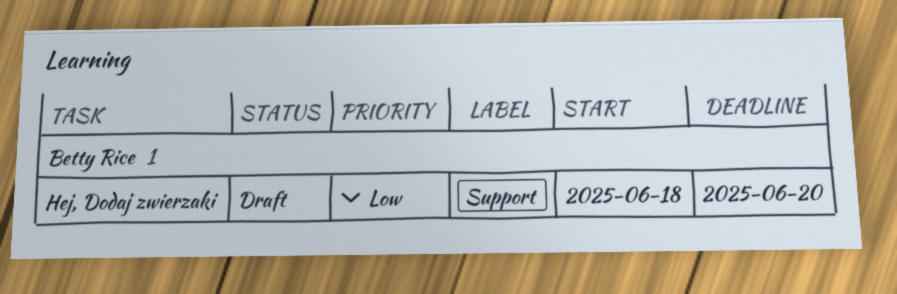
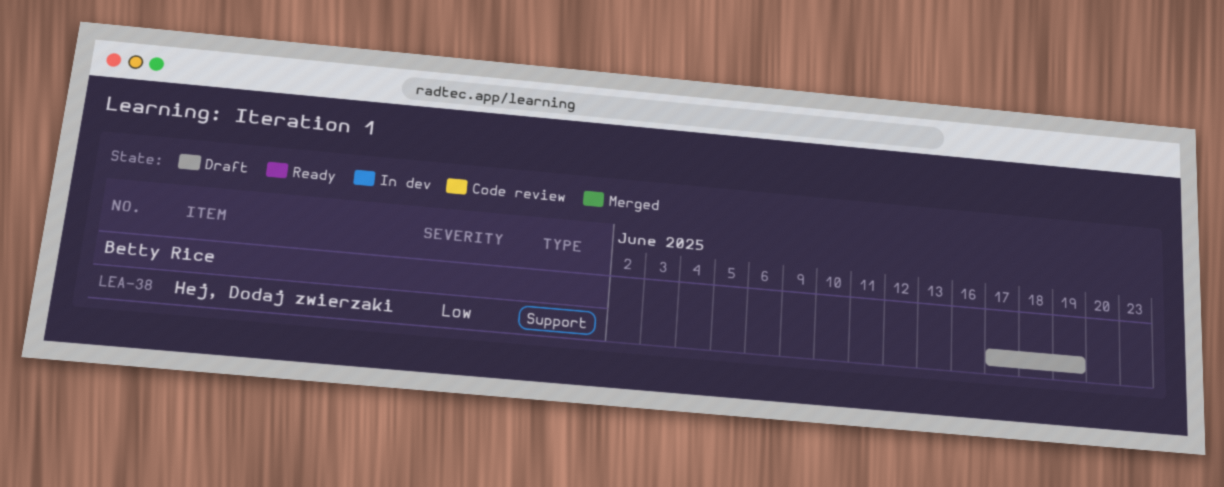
Hej, Dodaj zwierzaki, start: Jun 18 -> Jun 17
Hej, Dodaj zwierzaki, due: Jun 20 -> Jun 19

